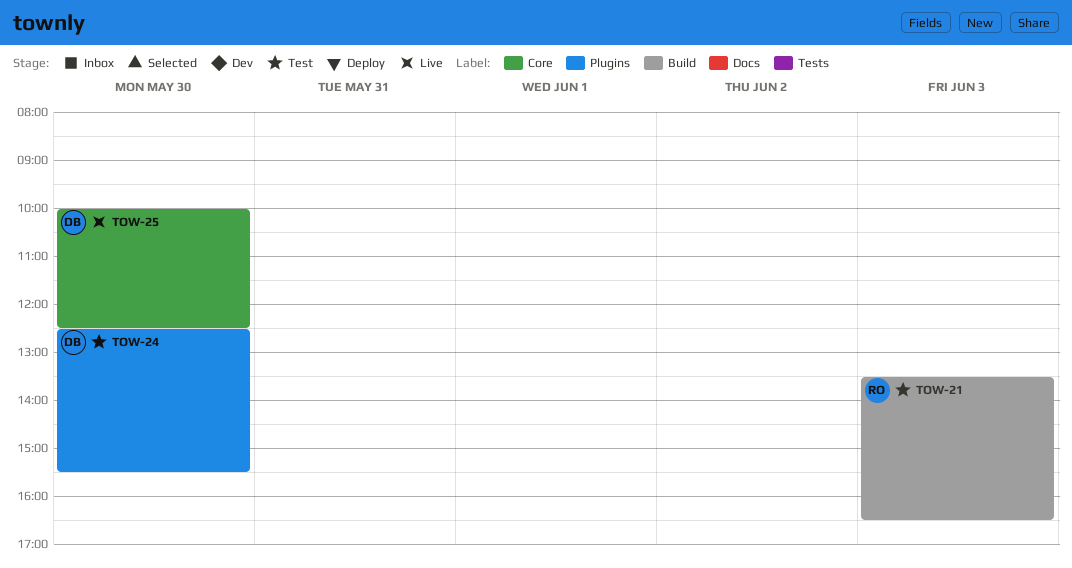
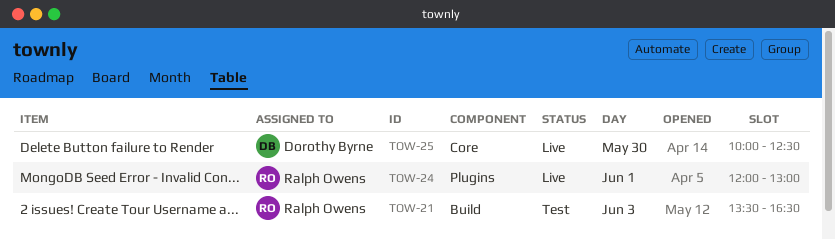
TOW-24, status: Test -> Live
TOW-24, owner: Dorothy Byrne -> Ralph Owens
TOW-24, day: May 30 -> Jun 1
TOW-24, begins: 12:30 -> 12:00
TOW-24, ends: 15:30 -> 13:00

